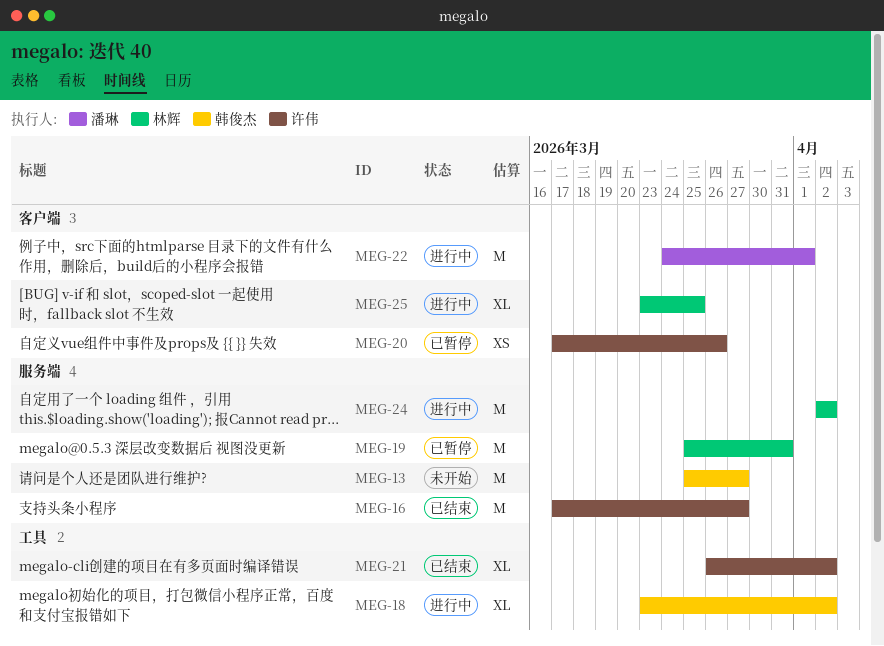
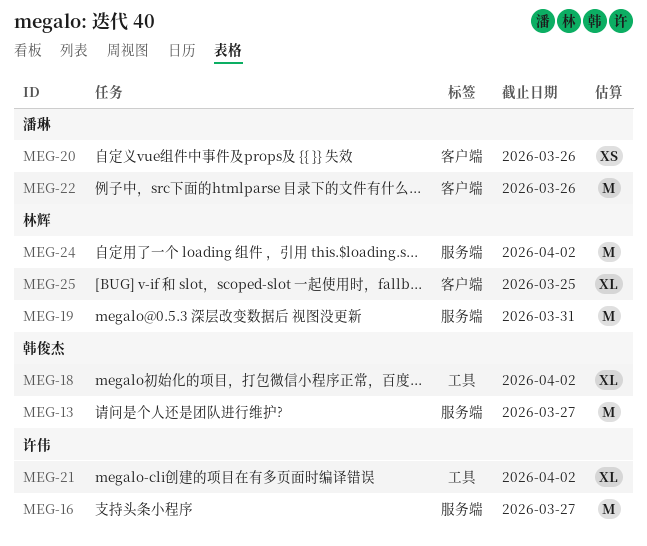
MEG-20, owner: 许伟 -> 潘琳
MEG-22, due: Apr 1 -> Mar 26

